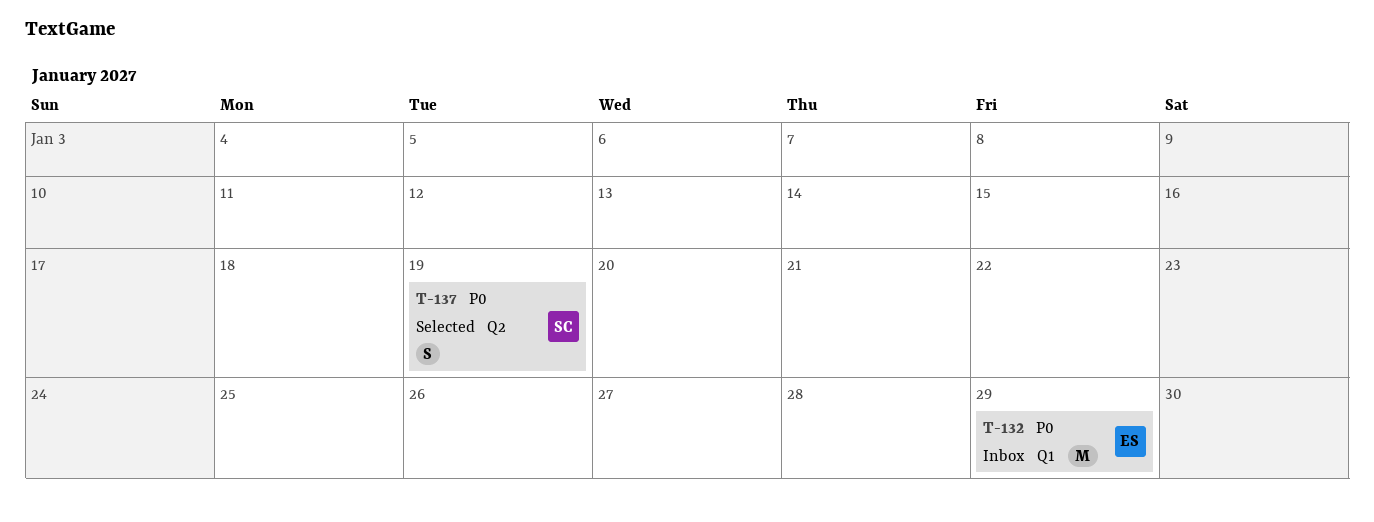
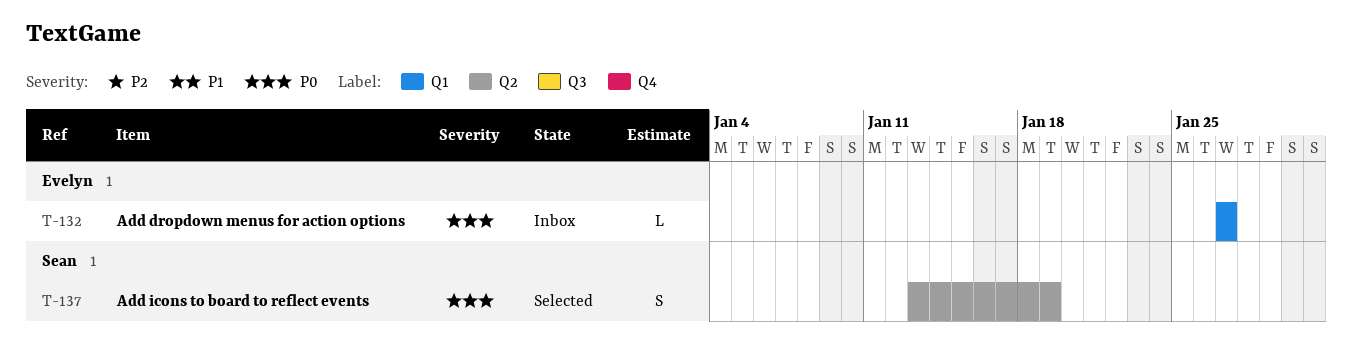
T-132, estimate: M -> L
T-132, due: Jan 29 -> Jan 27

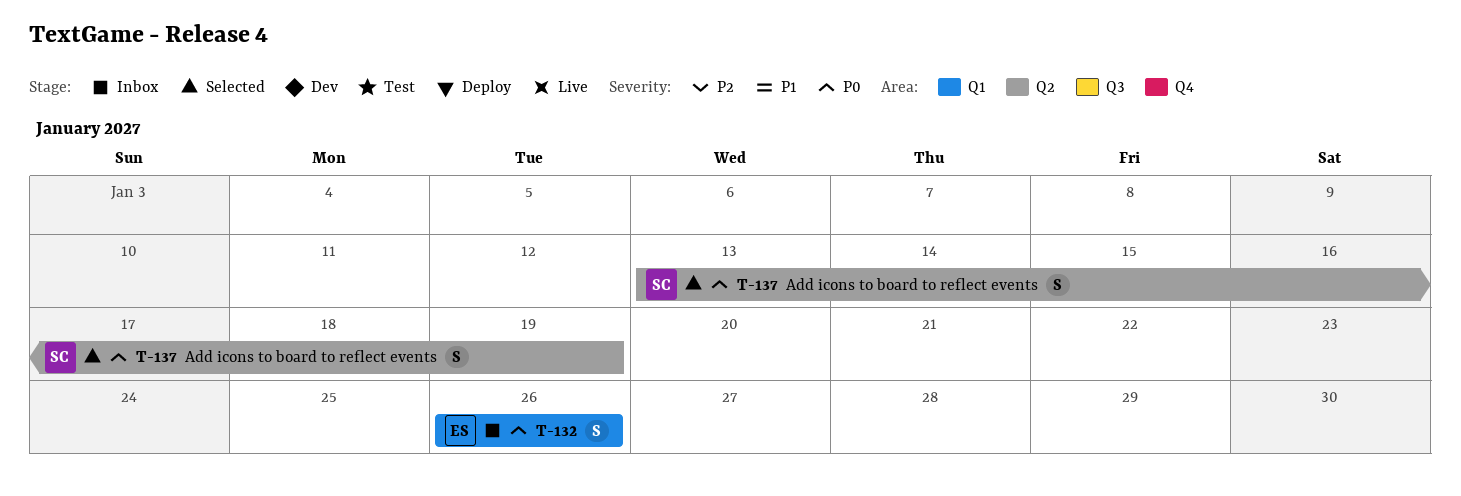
T-132, estimate: L -> S
T-132, start: Jan 27 -> Jan 26
T-132, due: Jan 27 -> Jan 26

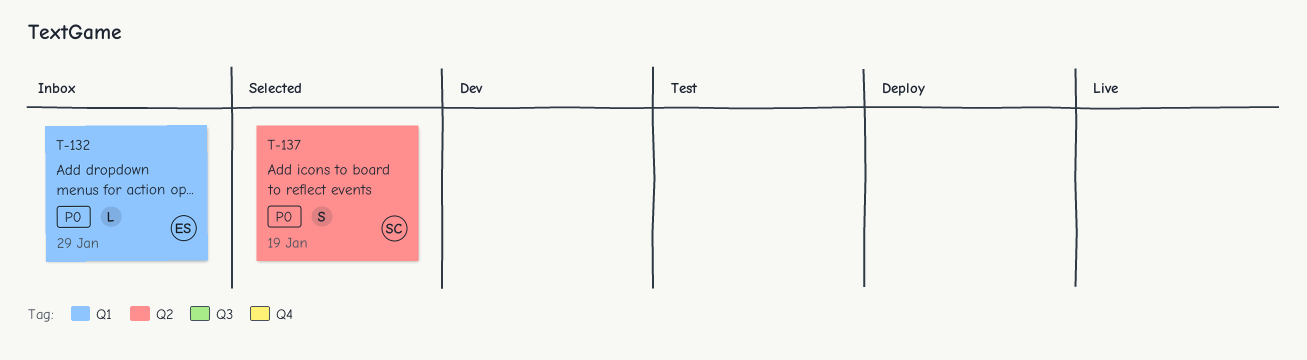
T-132, estimate: S -> L
T-132, due: Jan 26 -> Jan 29

